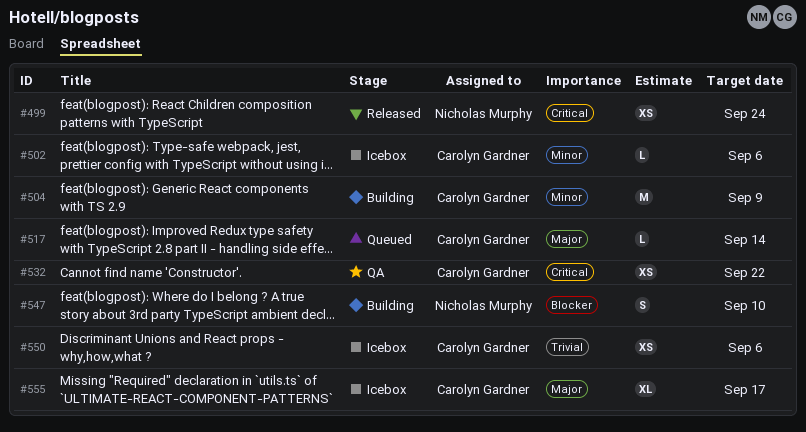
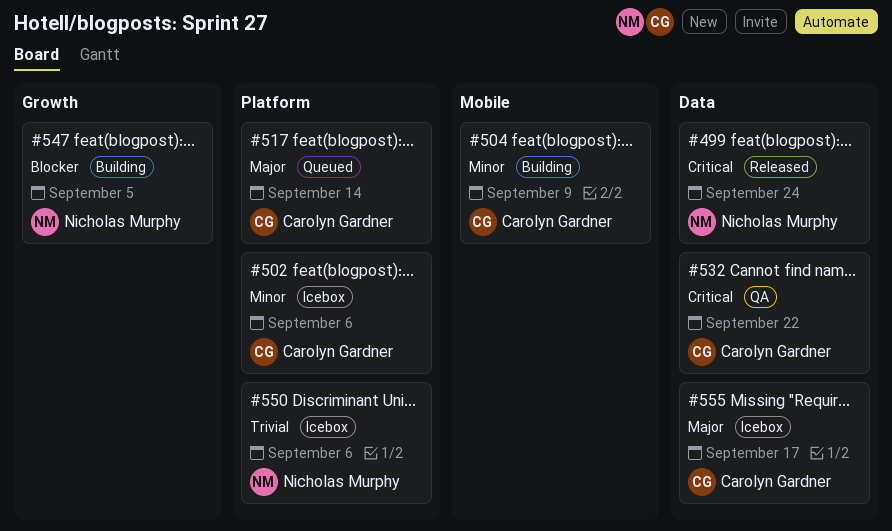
#547, due: Sep 10 -> Sep 5
#550, owner: Carolyn Gardner -> Nicholas Murphy

